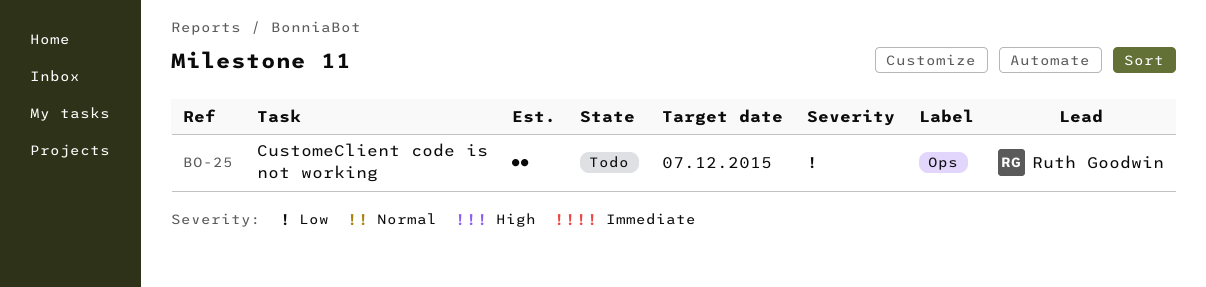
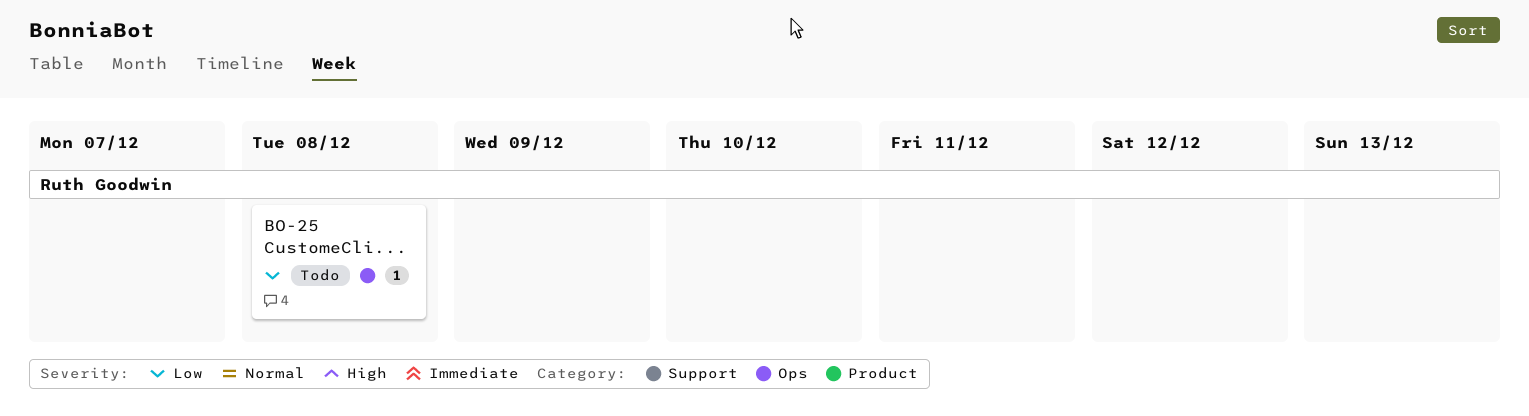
BO-25, estimate: 2 -> 1
BO-25, due: Dec 7 -> Dec 8

